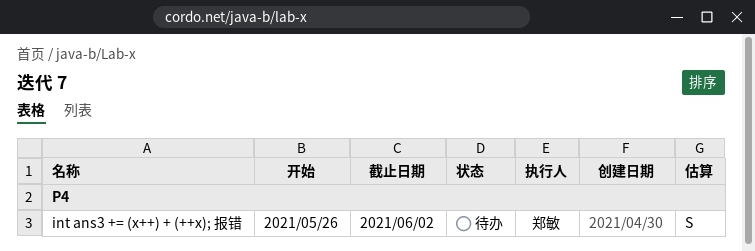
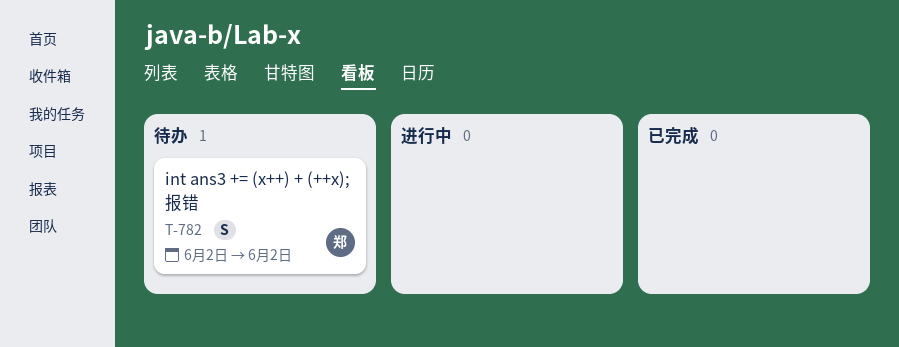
int ans3 += (x++) + (++x); 报错, start: May 26 -> Jun 2

